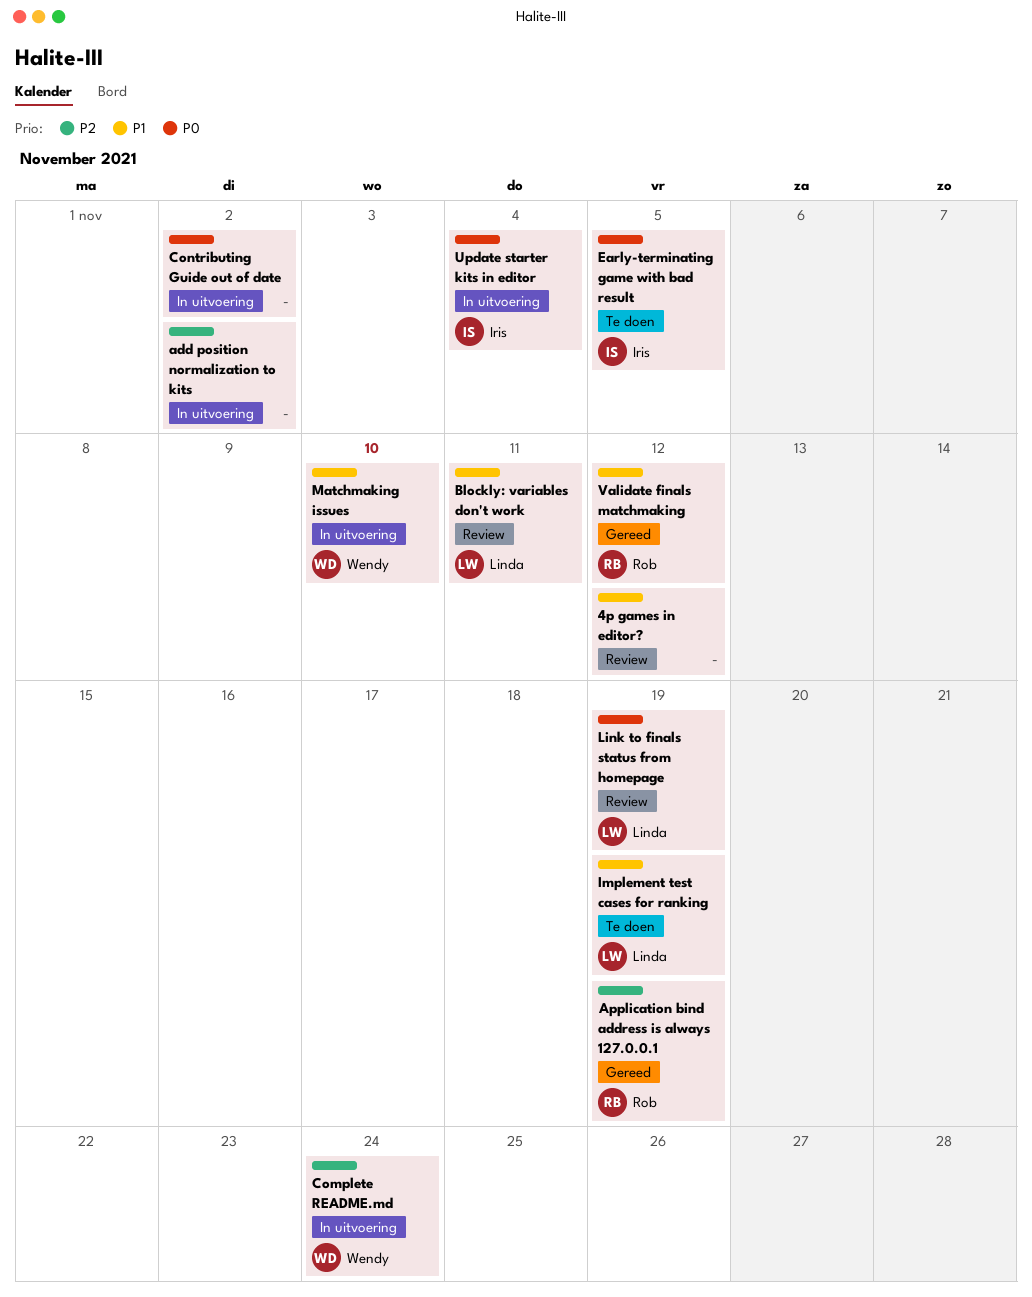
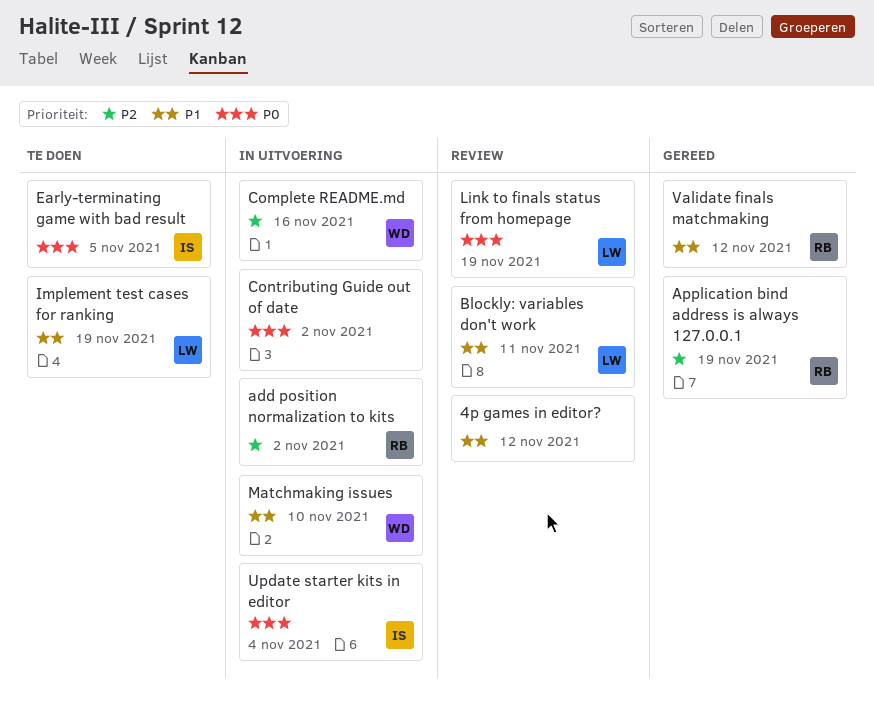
add position normalization to kits, owner: none -> Rob
Complete README.md, due: Nov 24 -> Nov 16

